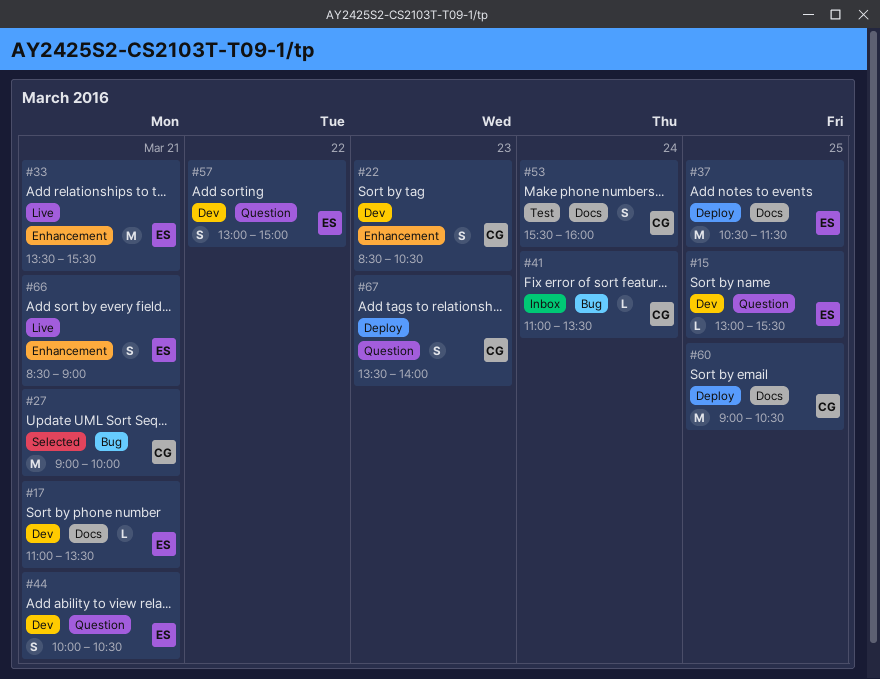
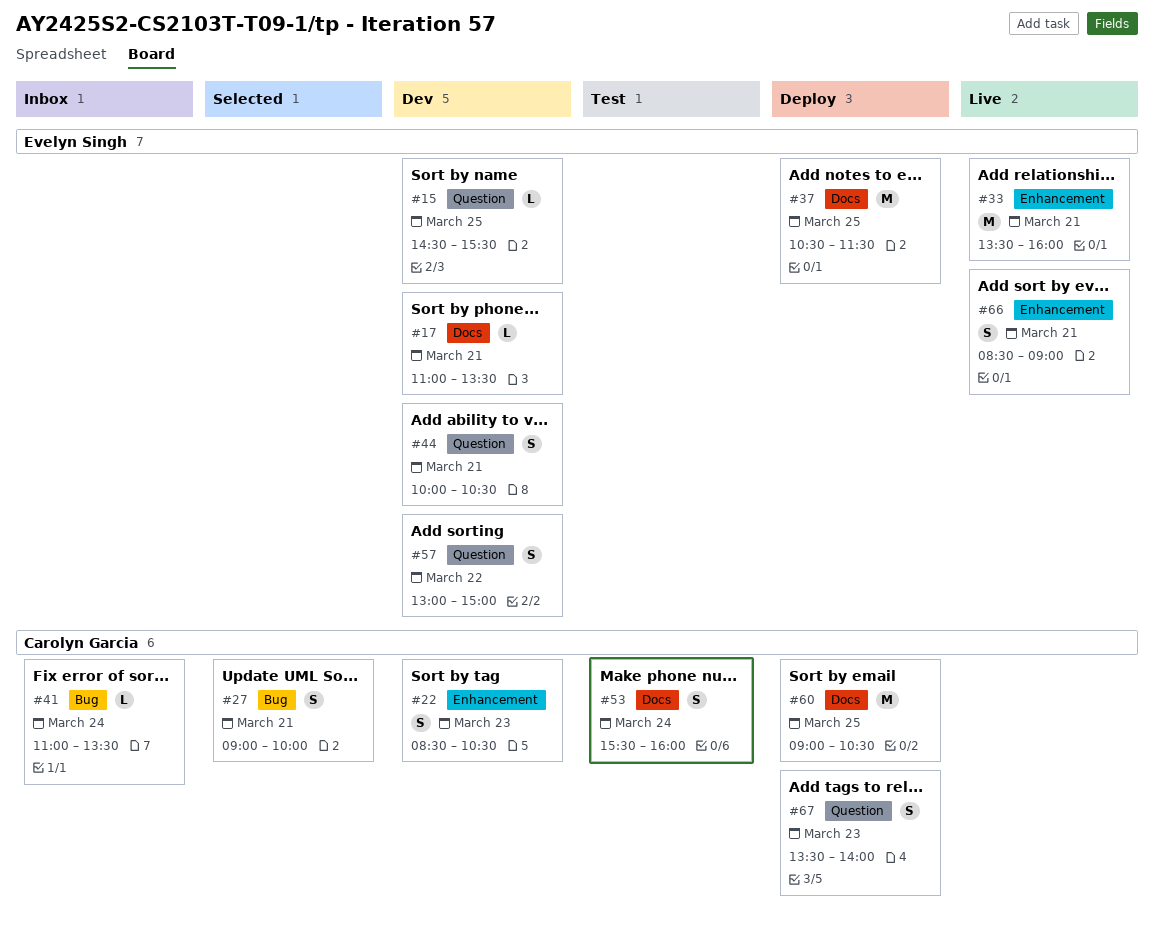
#15, begins: 13:00 -> 14:30
#27, estimate: M -> S
#33, ends: 15:30 -> 16:00

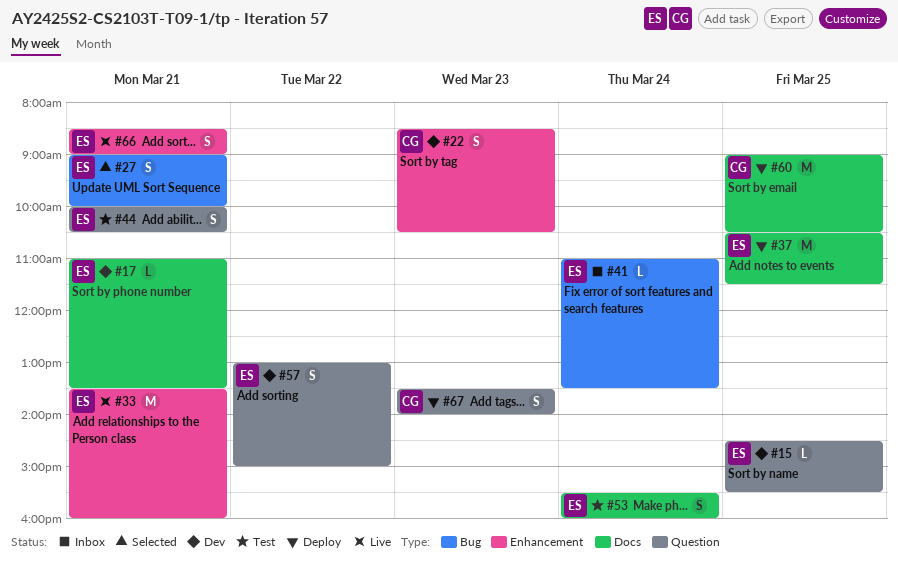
#27, owner: Carolyn Garcia -> Evelyn Singh
#41, owner: Carolyn Garcia -> Evelyn Singh
#44, status: Dev -> Test
#53, owner: Carolyn Garcia -> Evelyn Singh

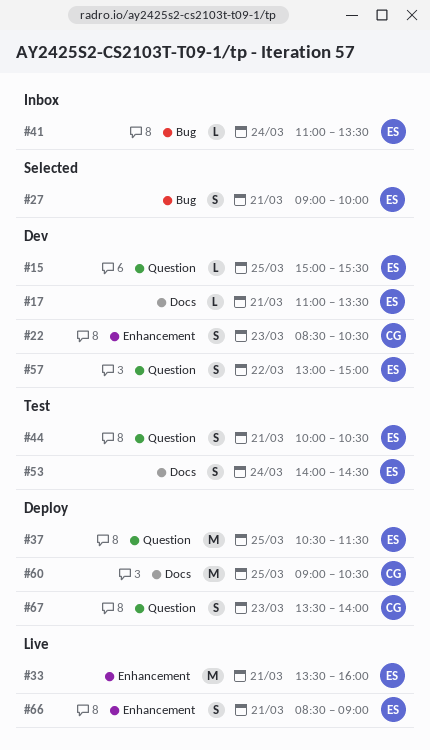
#15, begins: 14:30 -> 15:00
#37, label: Docs -> Question
#53, begins: 15:30 -> 14:00
#53, ends: 16:00 -> 14:30

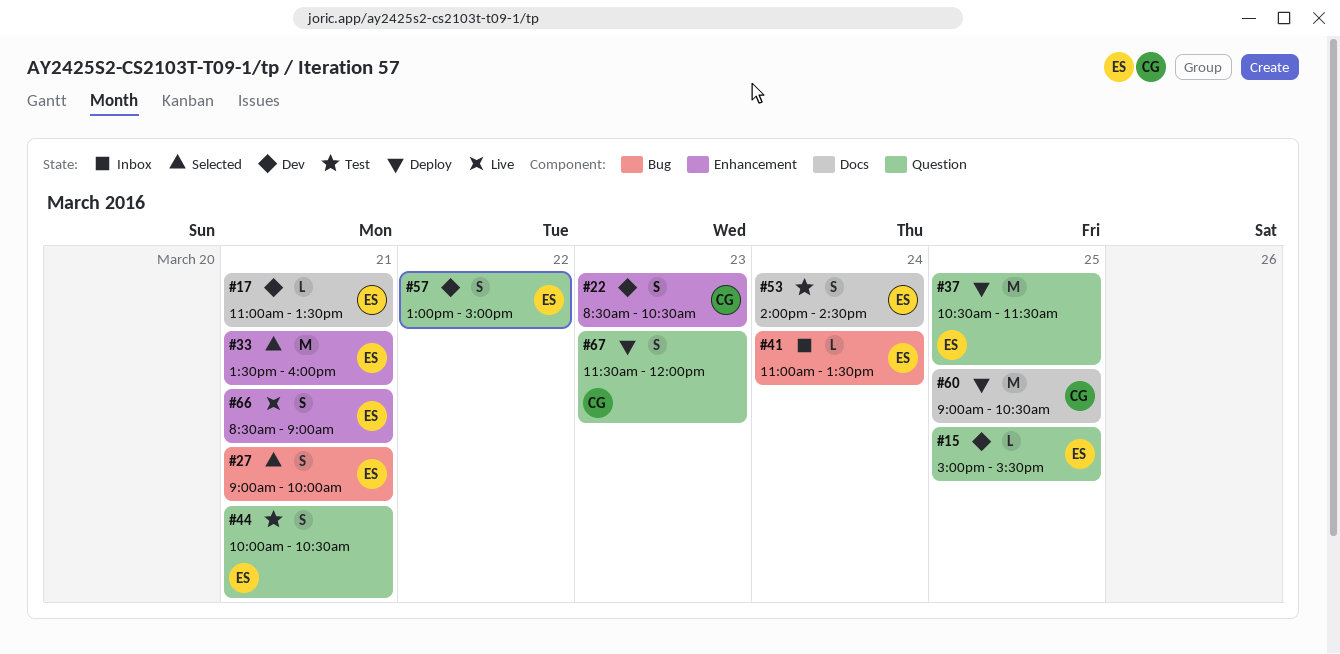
#33, status: Live -> Selected
#67, begins: 13:30 -> 11:30
#67, ends: 14:00 -> 12:00

